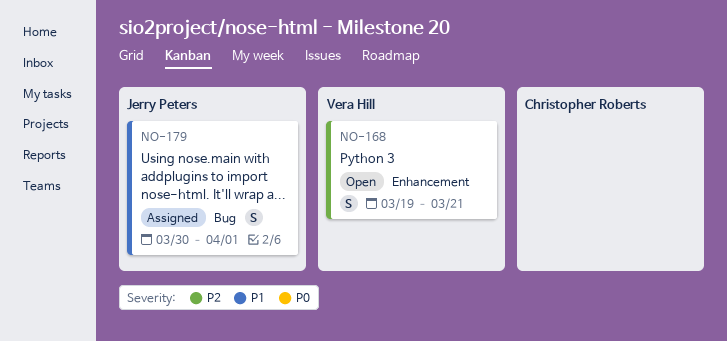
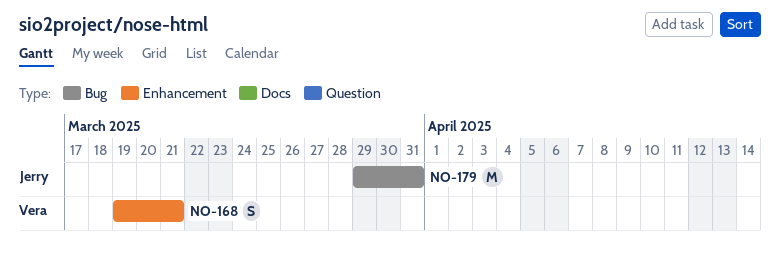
NO-179, estimate: S -> M
NO-179, start: Mar 30 -> Mar 29
NO-179, due: Apr 1 -> Mar 31

